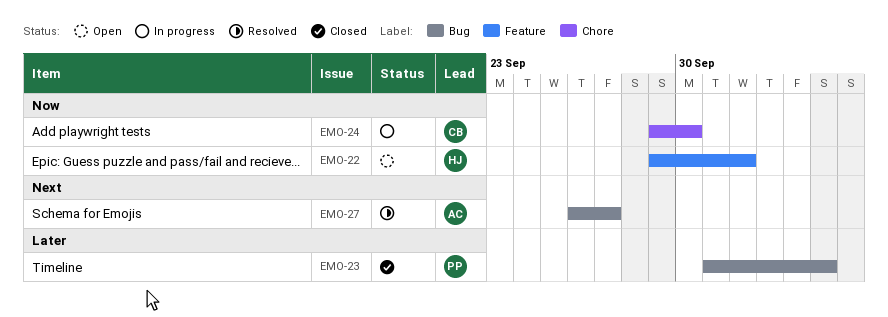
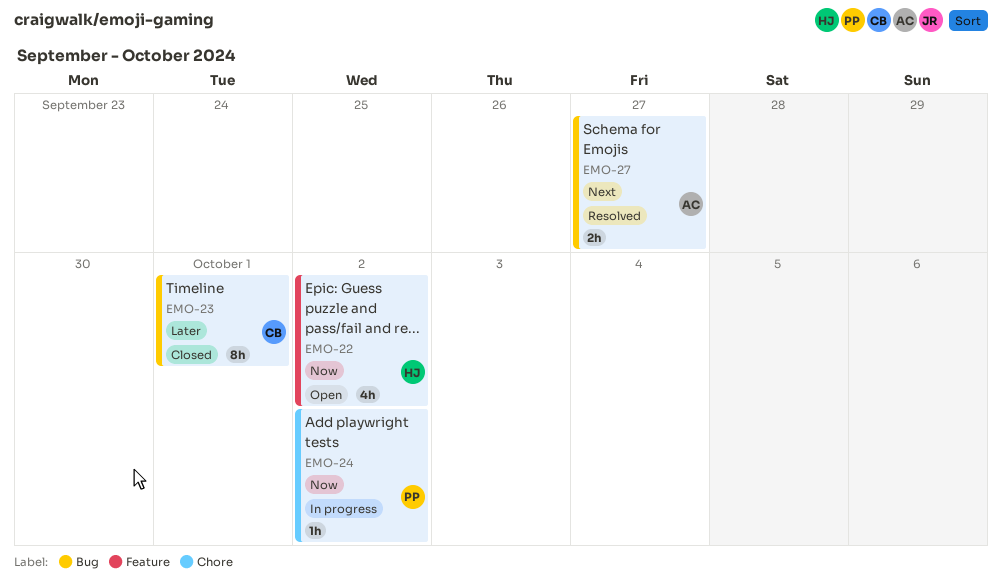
EMO-23, owner: PP -> CB
EMO-23, due: Oct 5 -> Oct 1
EMO-24, owner: CB -> PP
EMO-24, due: Sep 30 -> Oct 2

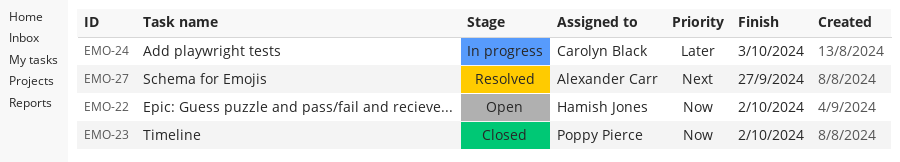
EMO-23, owner: Carolyn Black -> Poppy Pierce
EMO-23, priority: Later -> Now
EMO-23, due: Oct 1 -> Oct 2
EMO-24, owner: Poppy Pierce -> Carolyn Black
EMO-24, priority: Now -> Later
EMO-24, due: Oct 2 -> Oct 3

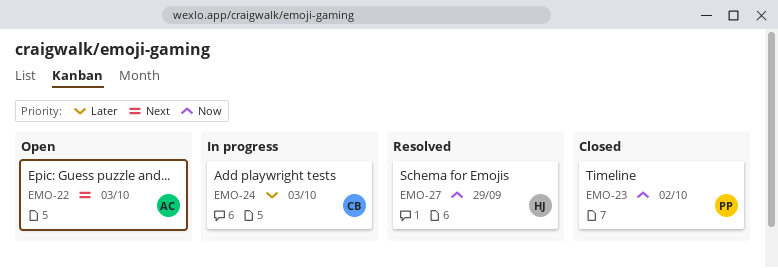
EMO-22, owner: Hamish Jones -> Alexander Carr
EMO-22, priority: Now -> Next
EMO-22, due: Oct 2 -> Oct 3
EMO-27, owner: Alexander Carr -> Hamish Jones
EMO-27, priority: Next -> Now
EMO-27, due: Sep 27 -> Sep 29

